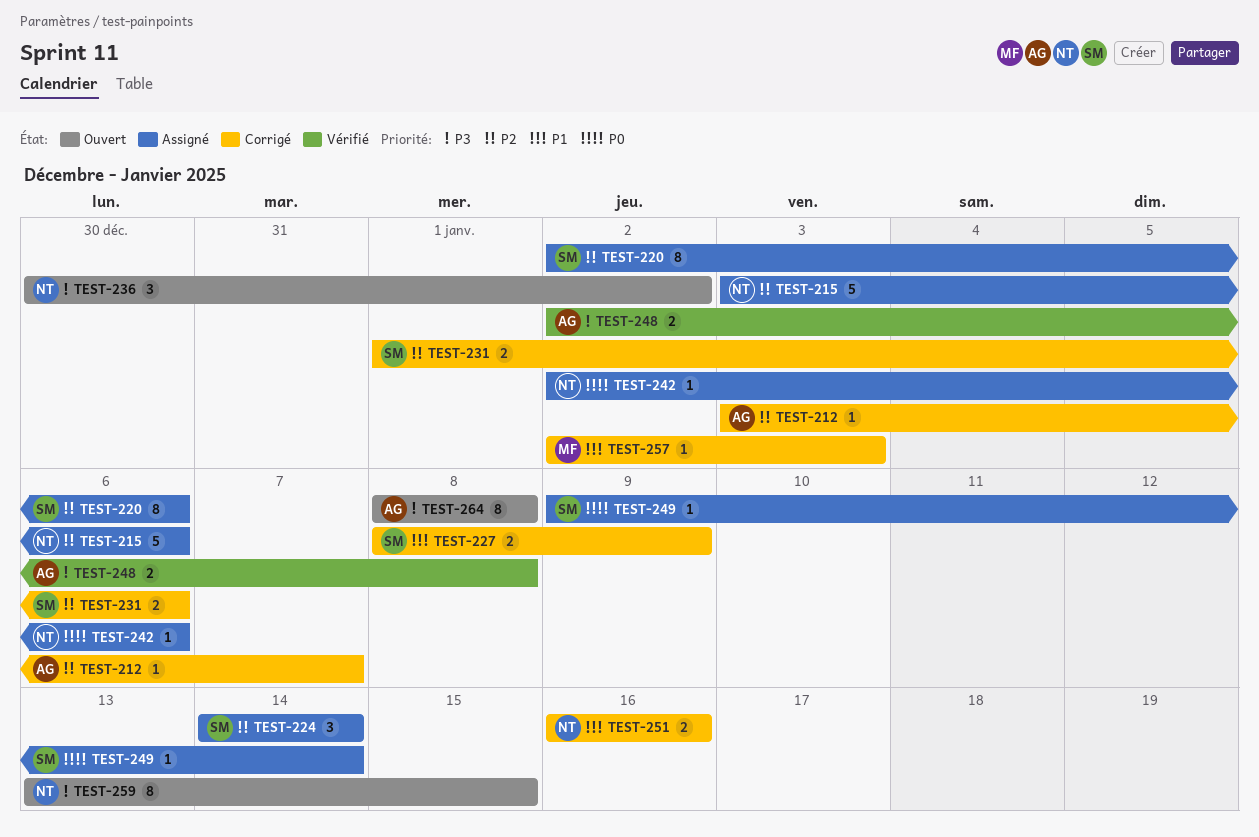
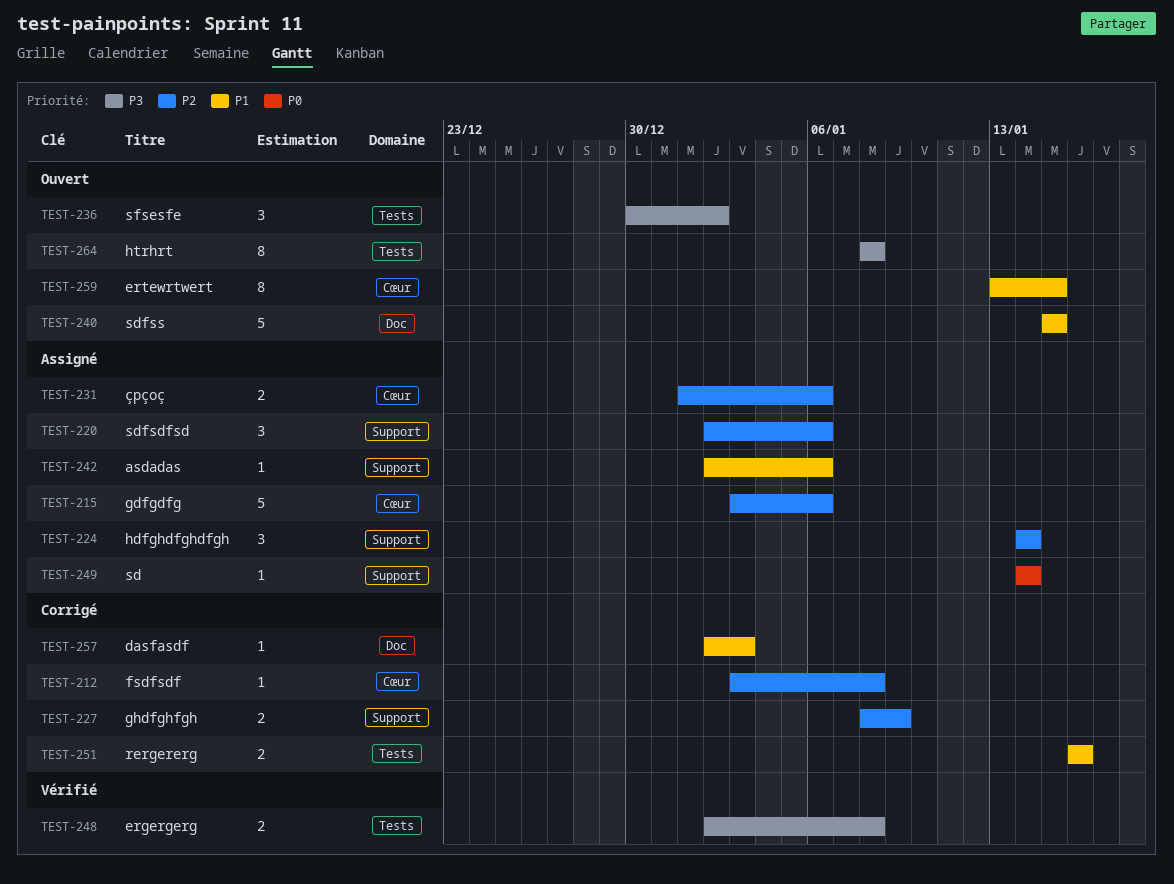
TEST-212, due: Jan 7 -> Jan 8
TEST-220, estimate: 8 -> 3
TEST-227, priority: P1 -> P2
TEST-231, status: Corrigé -> Assigné
TEST-240: none -> present
TEST-242, priority: P0 -> P1
TEST-249, start: Jan 9 -> Jan 14
TEST-259, priority: P3 -> P1

